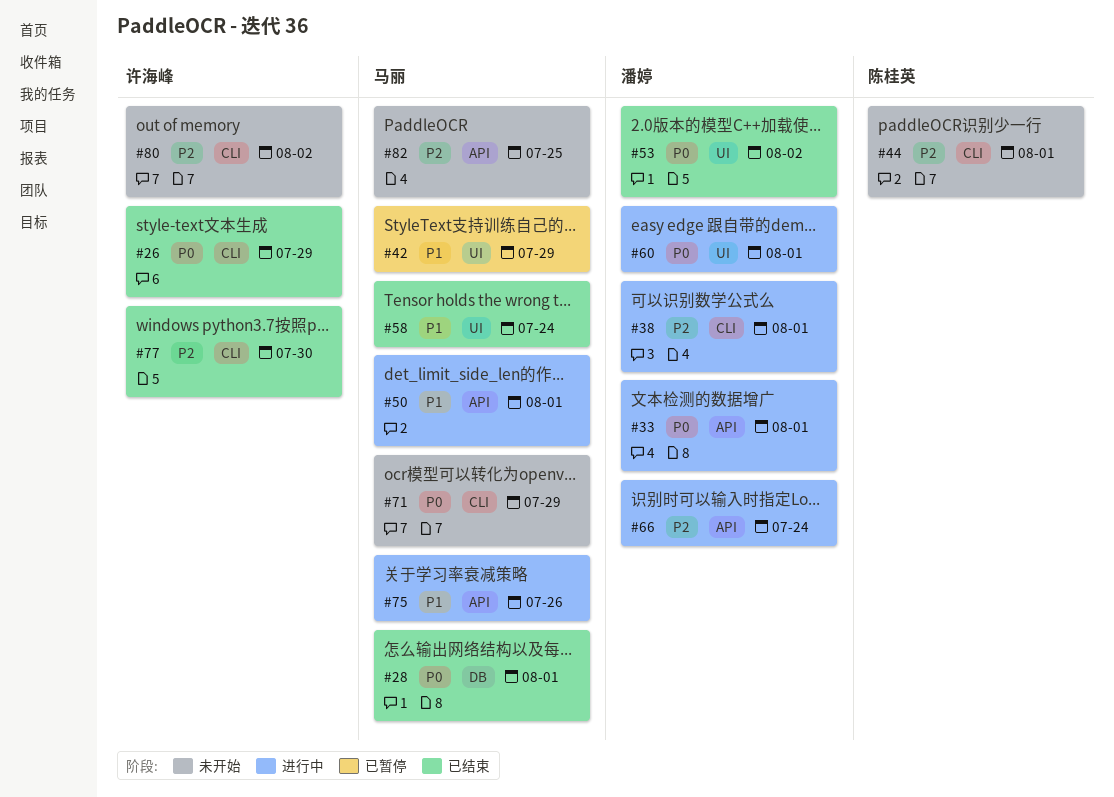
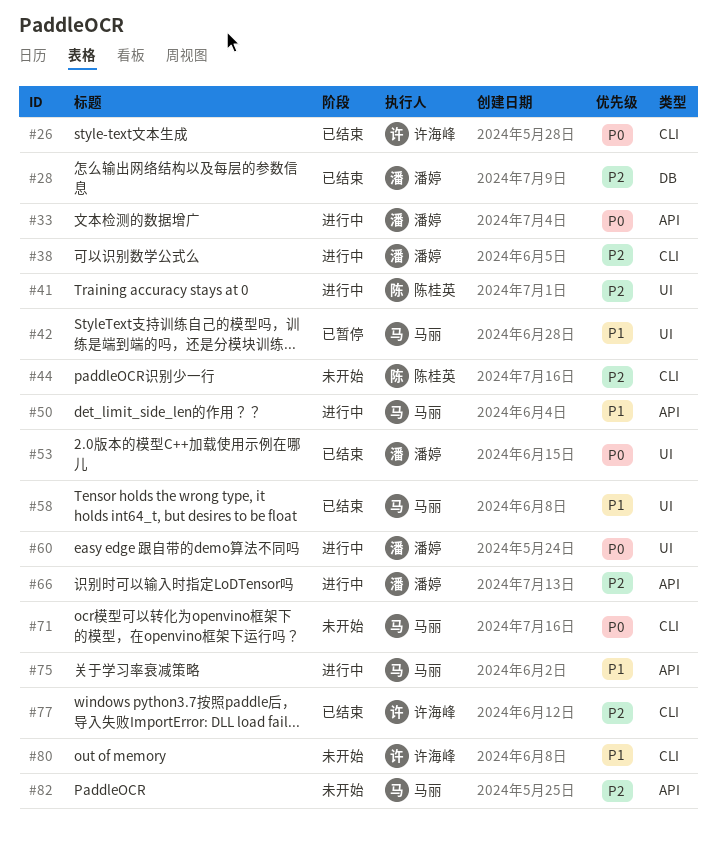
#28, owner: 马丽 -> 潘婷
#28, priority: P0 -> P2
#41: none -> present
#80, priority: P2 -> P1

